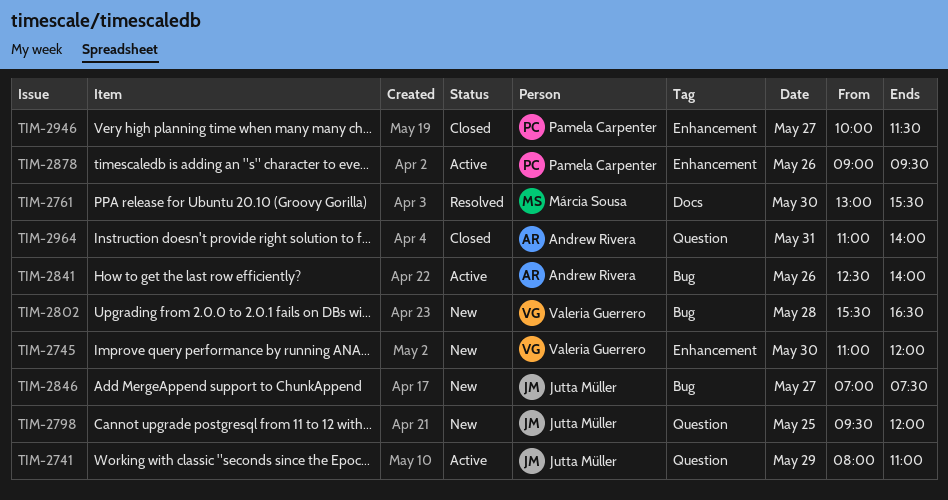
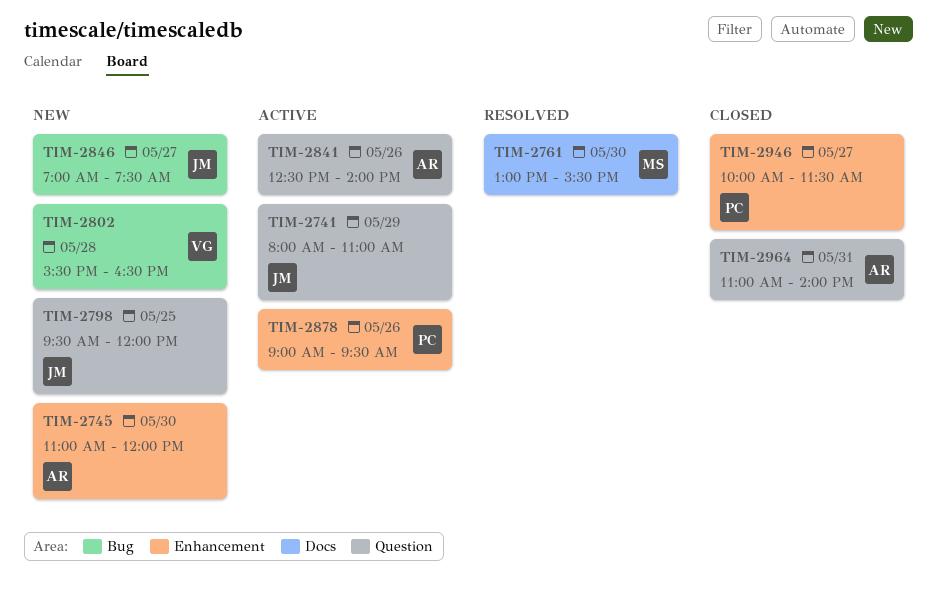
TIM-2745, owner: Valeria Guerrero -> Andrew Rivera
TIM-2841, label: Bug -> Question

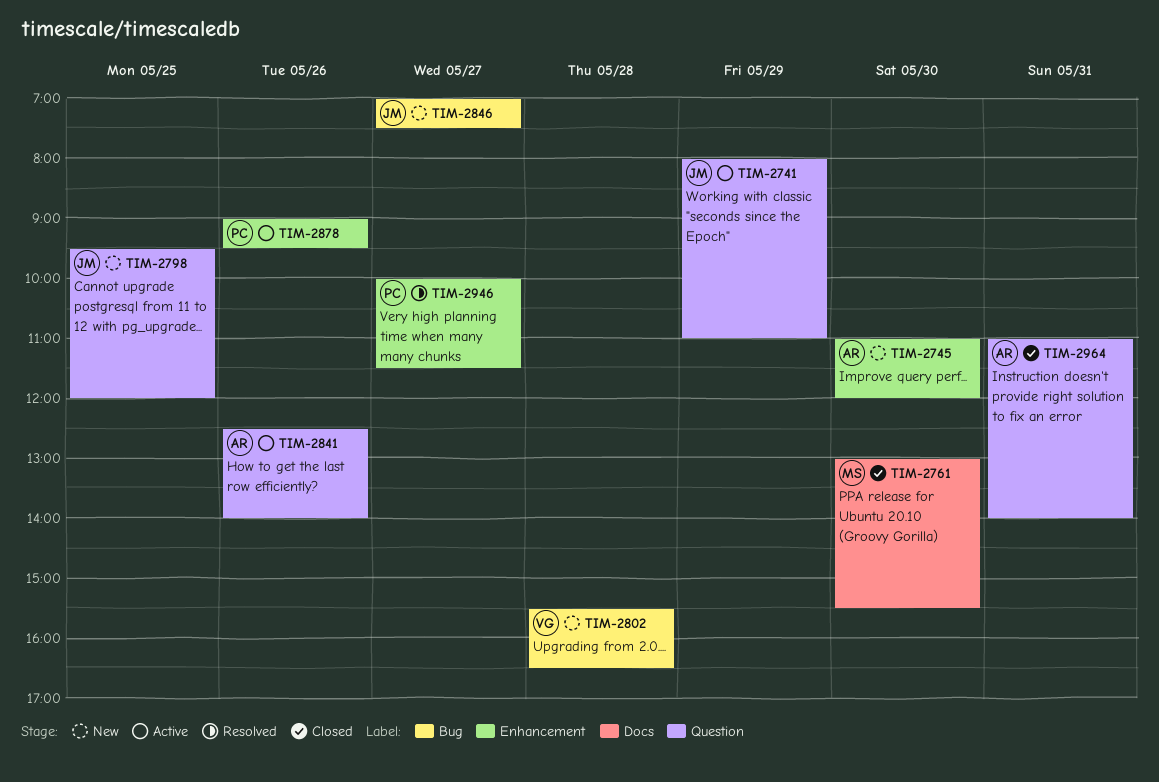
TIM-2761, status: Resolved -> Closed
TIM-2946, status: Closed -> Resolved

